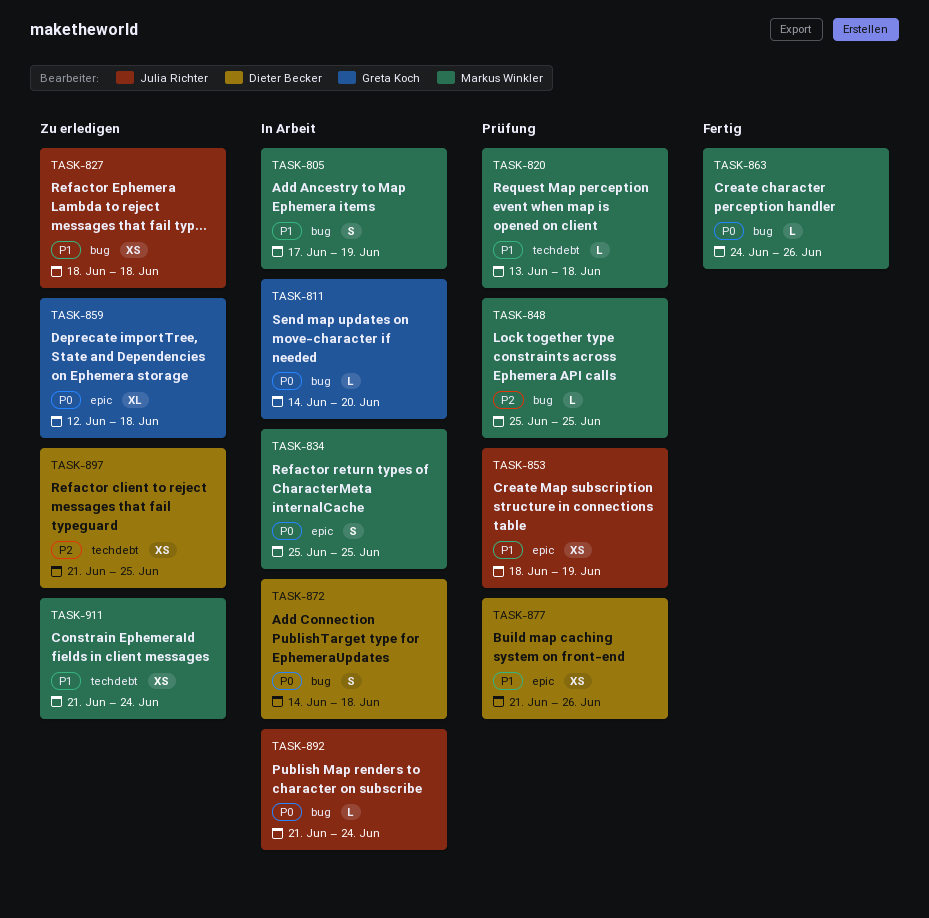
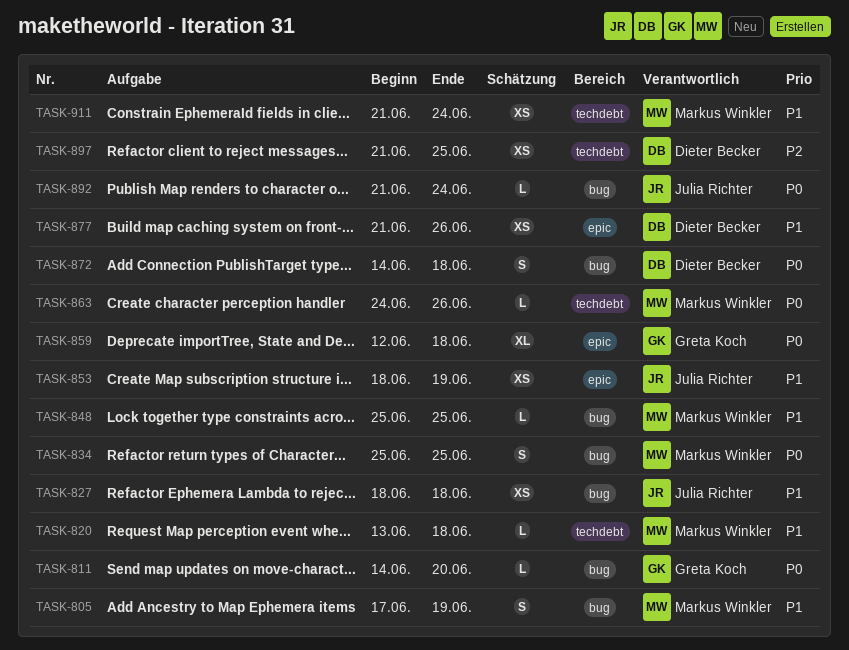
TASK-834, label: epic -> bug
TASK-848, priority: P2 -> P1
TASK-863, label: bug -> techdebt

